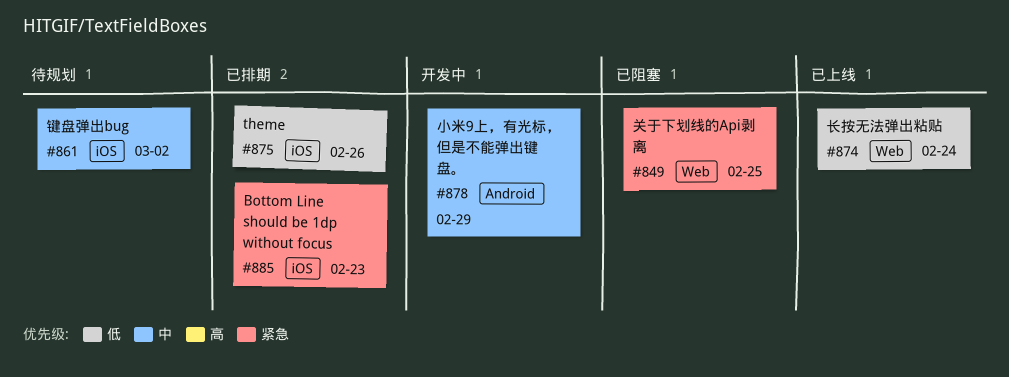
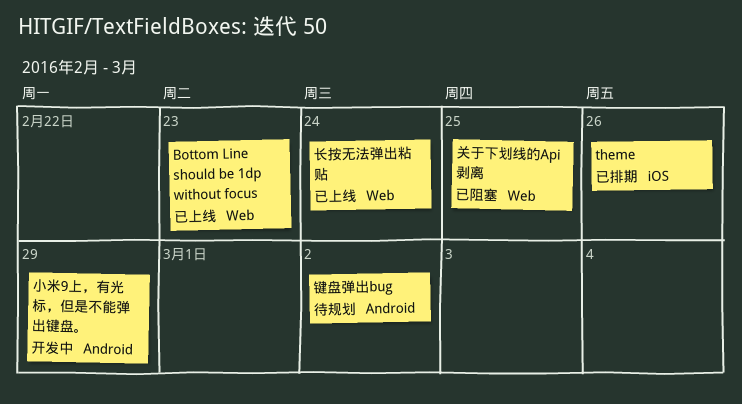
Bottom Line should be 1dp without focus, status: 已排期 -> 已上线
Bottom Line should be 1dp without focus, label: iOS -> Web
键盘弹出bug, label: iOS -> Android

